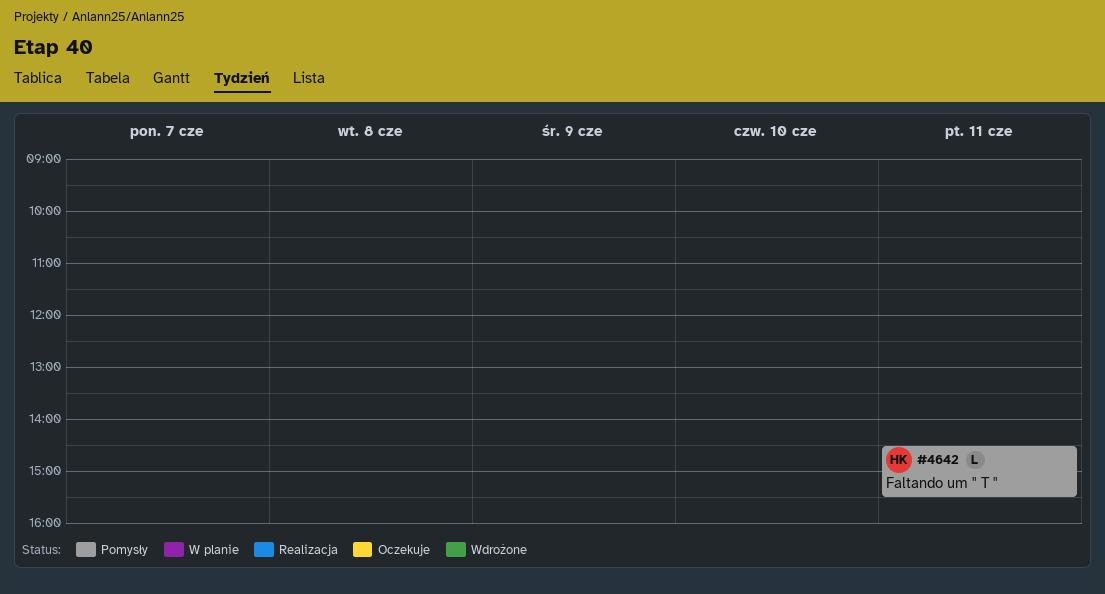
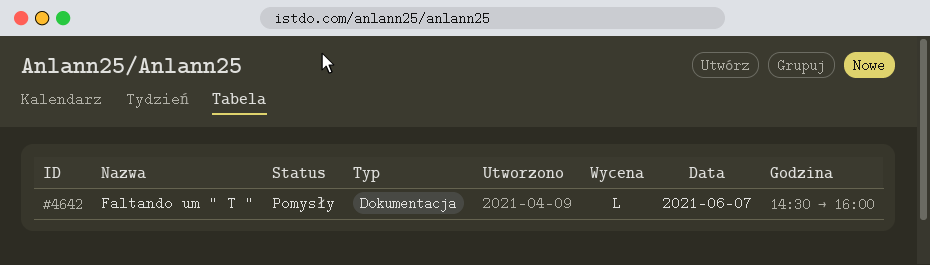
#4642, day: Jun 11 -> Jun 7
#4642, ends: 15:30 -> 16:00

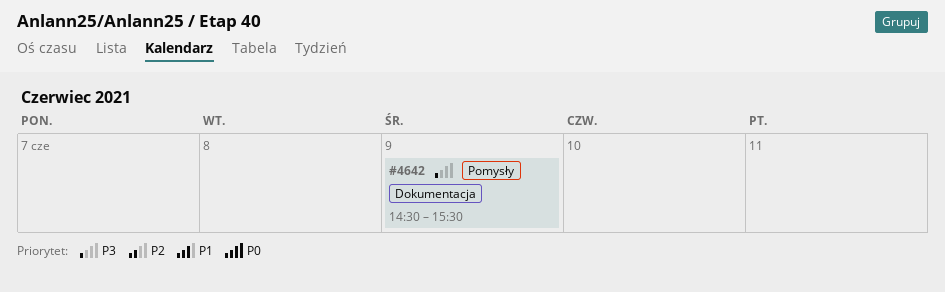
#4642, day: Jun 7 -> Jun 9
#4642, ends: 16:00 -> 15:30

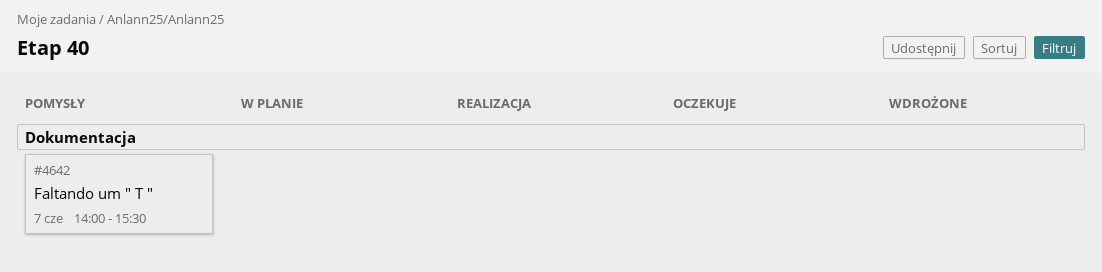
#4642, day: Jun 9 -> Jun 7
#4642, begins: 14:30 -> 14:00

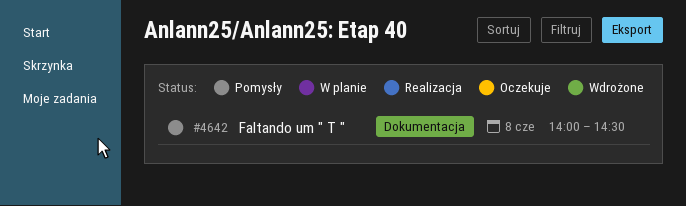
#4642, day: Jun 7 -> Jun 8
#4642, ends: 15:30 -> 14:30

